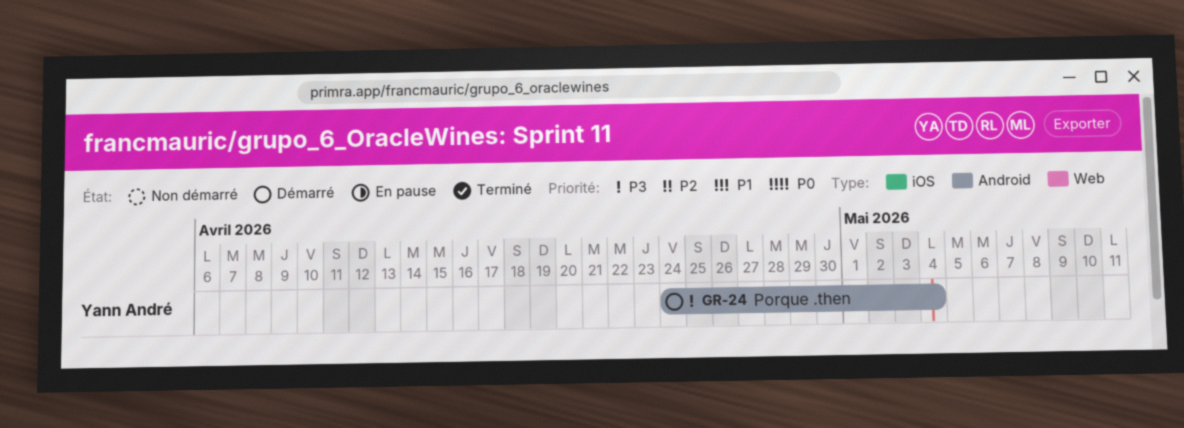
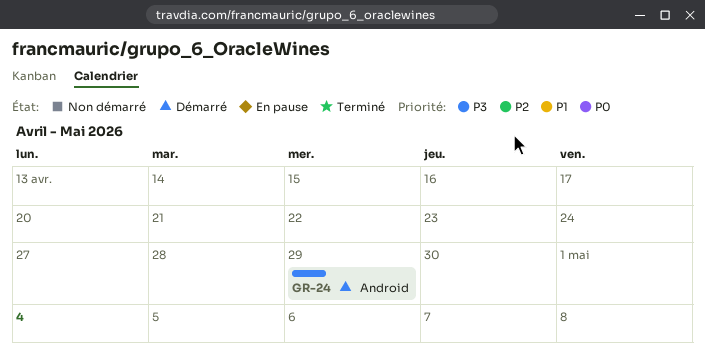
GR-24, due: May 4 -> Apr 29

